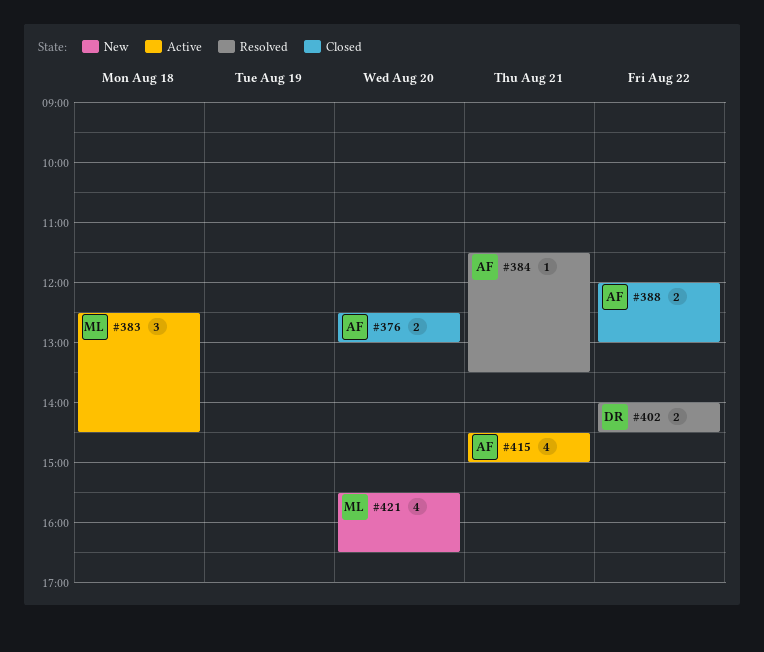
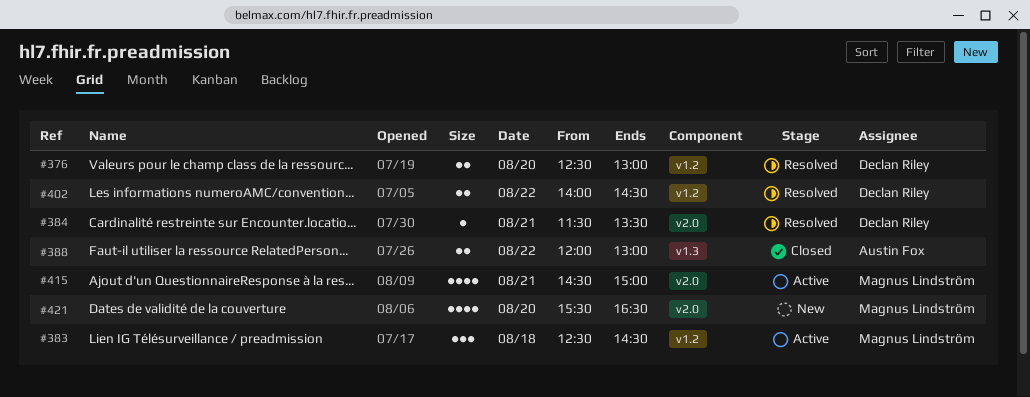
#376, status: Closed -> Resolved
#376, owner: Austin Fox -> Declan Riley
#384, owner: Austin Fox -> Declan Riley
#415, owner: Austin Fox -> Magnus Lindström

